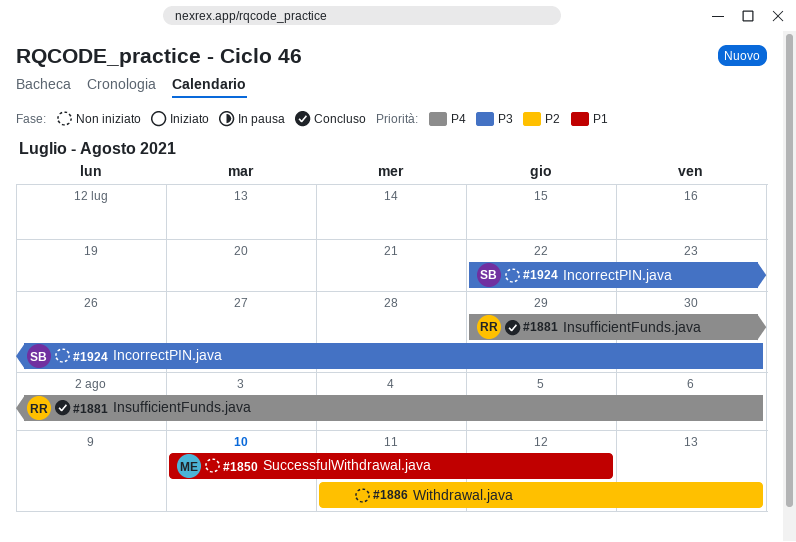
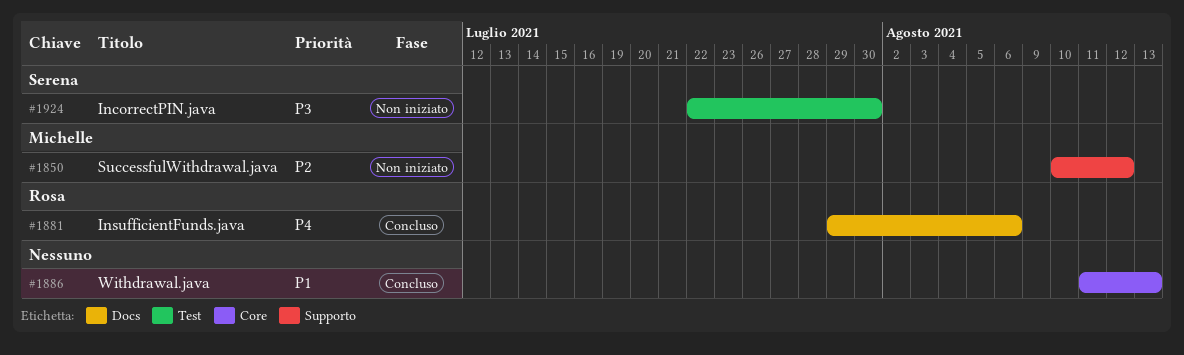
#1850, priority: P1 -> P2
#1886, status: Non iniziato -> Concluso
#1886, priority: P2 -> P1

